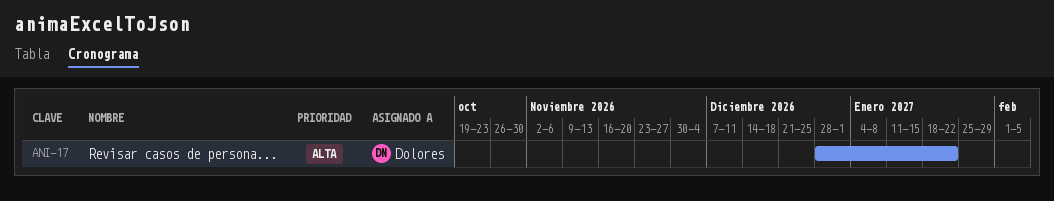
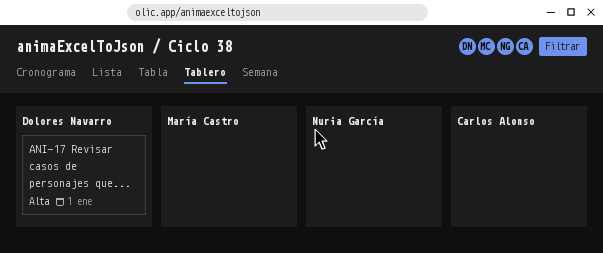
ANI-17, due: Jan 22 -> Jan 1

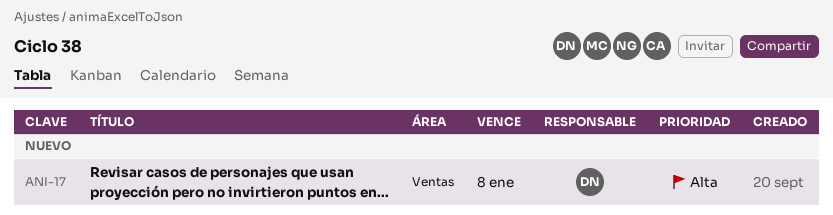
ANI-17, due: Jan 1 -> Jan 8

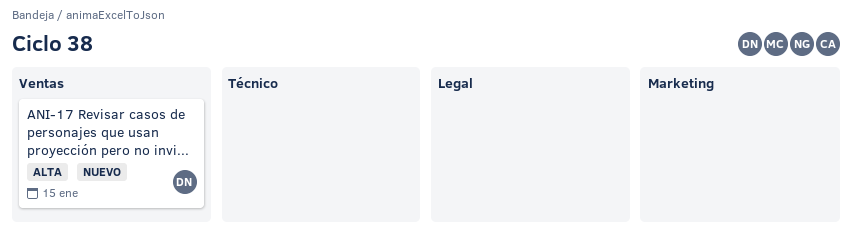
ANI-17, due: Jan 8 -> Jan 15

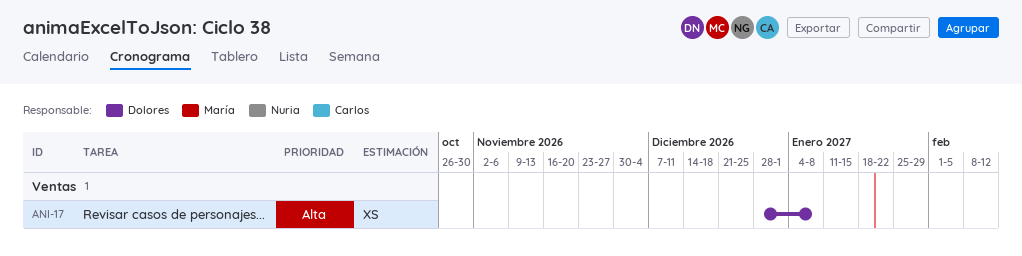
ANI-17, due: Jan 15 -> Jan 8

